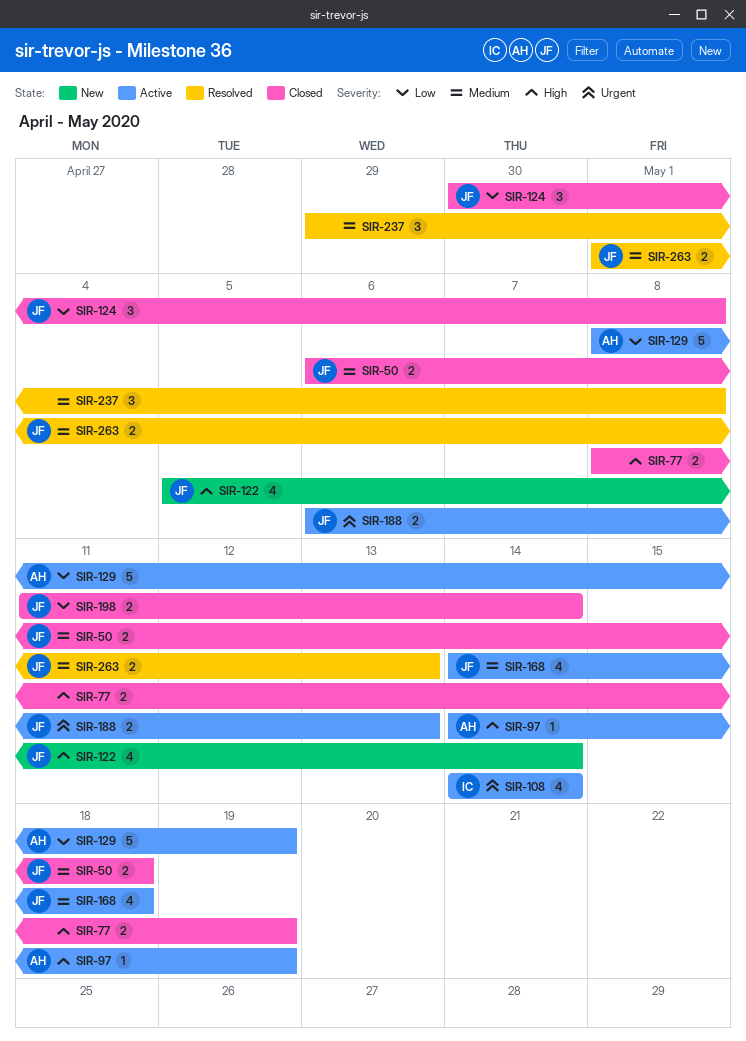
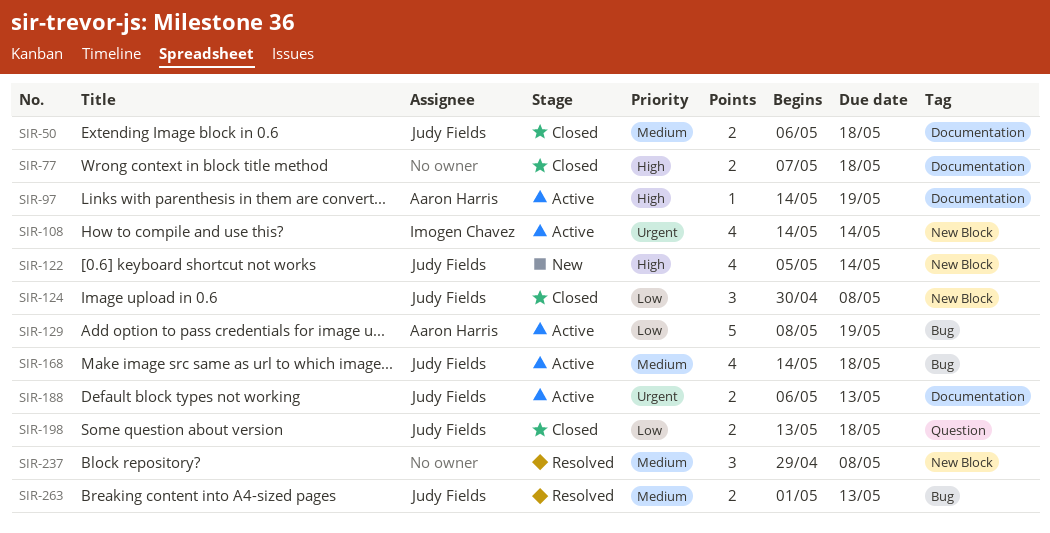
SIR-77, start: May 8 -> May 7
SIR-77, due: May 19 -> May 18
SIR-198, start: May 11 -> May 13
SIR-198, due: May 14 -> May 18

